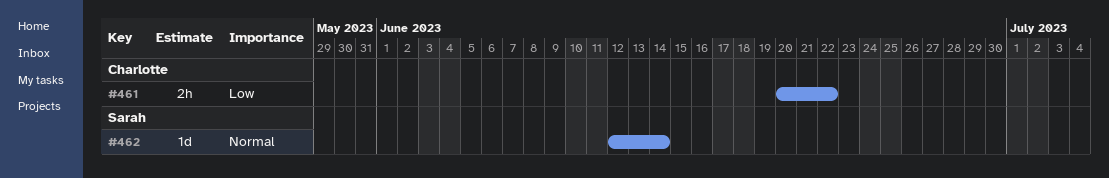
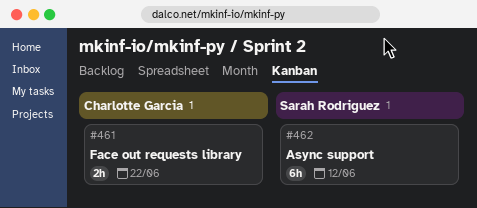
#462, estimate: 1d -> 6h
#462, due: Jun 14 -> Jun 12

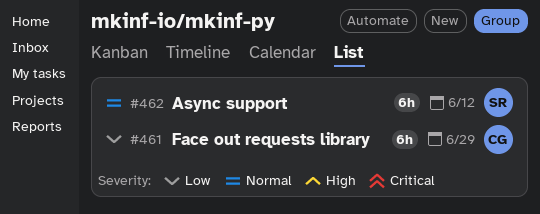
#461, estimate: 2h -> 6h
#461, due: Jun 22 -> Jun 29

